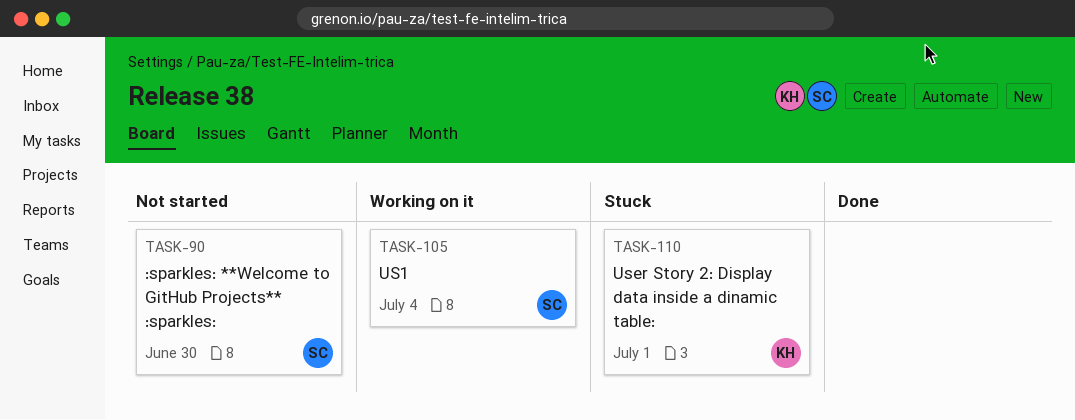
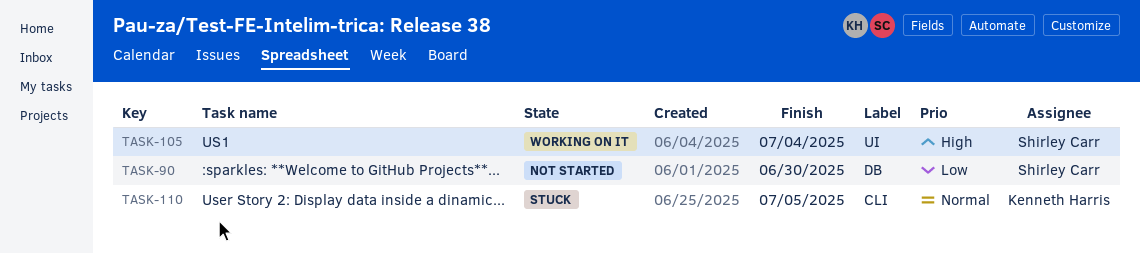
TASK-110, due: Jul 1 -> Jul 5

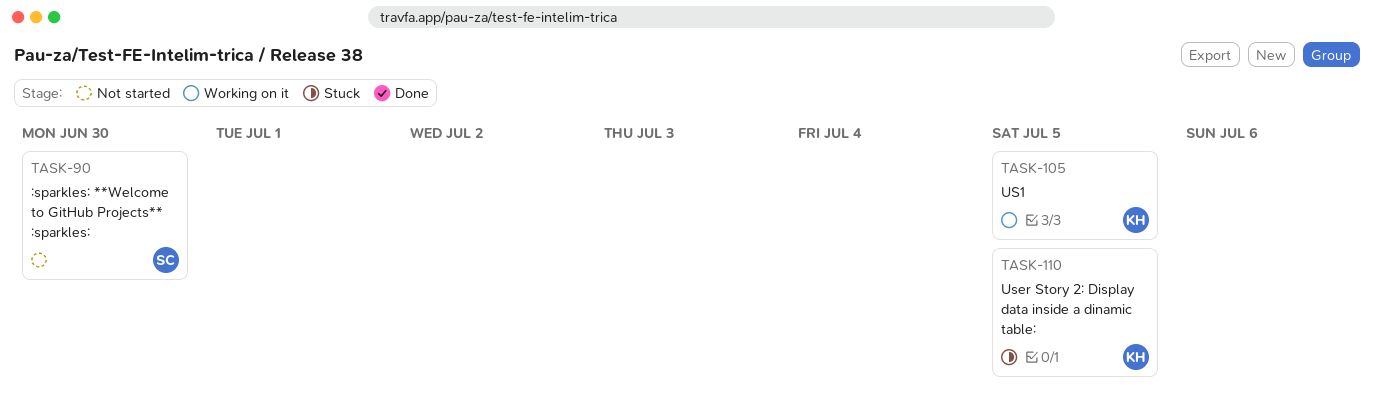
TASK-105, owner: Shirley Carr -> Kenneth Harris
TASK-105, due: Jul 4 -> Jul 5

